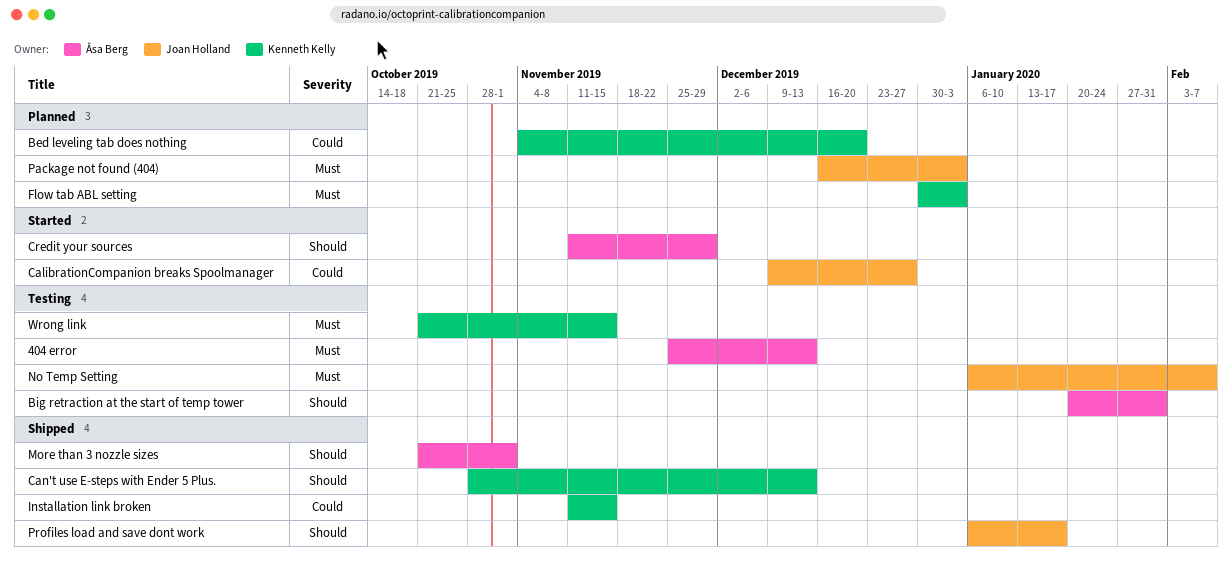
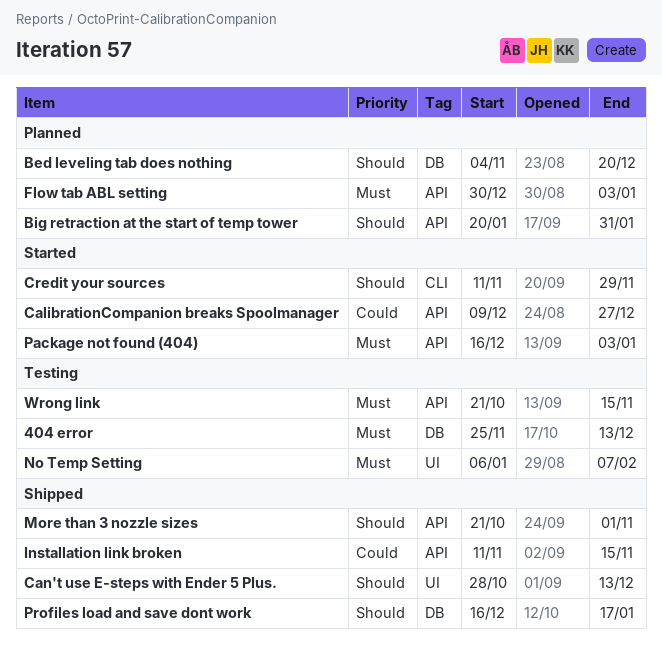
Bed leveling tab does nothing, priority: Could -> Should
Big retraction at the start of temp tower, status: Testing -> Planned
Package not found (404), status: Planned -> Started
Profiles load and save dont work, start: Jan 6 -> Dec 16

